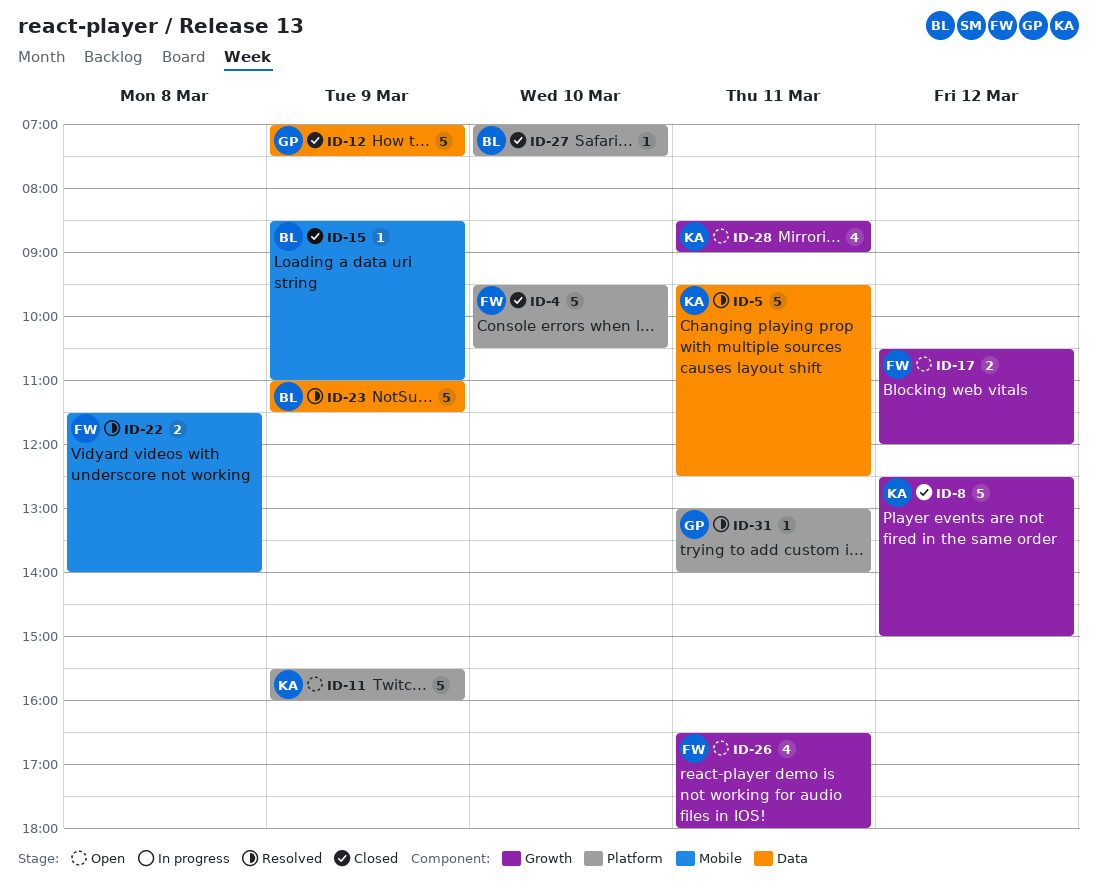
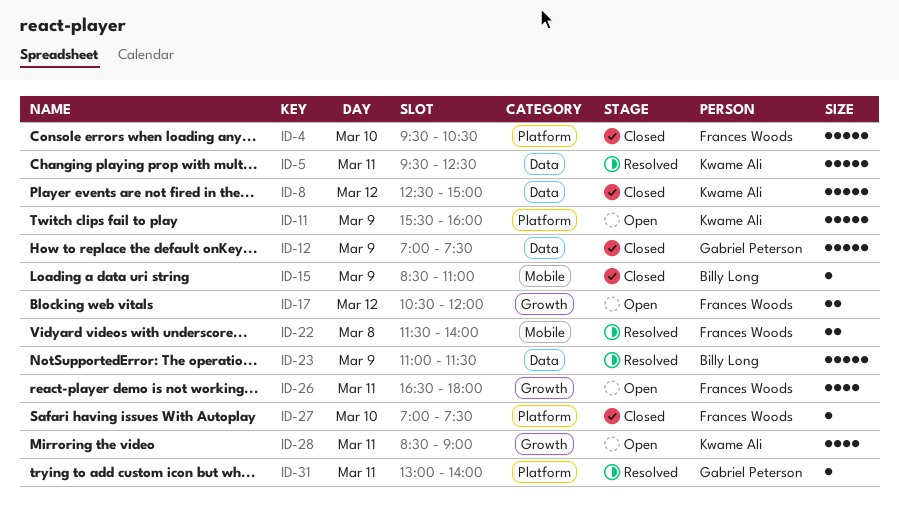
ID-8, label: Growth -> Data
ID-27, owner: Billy Long -> Frances Woods

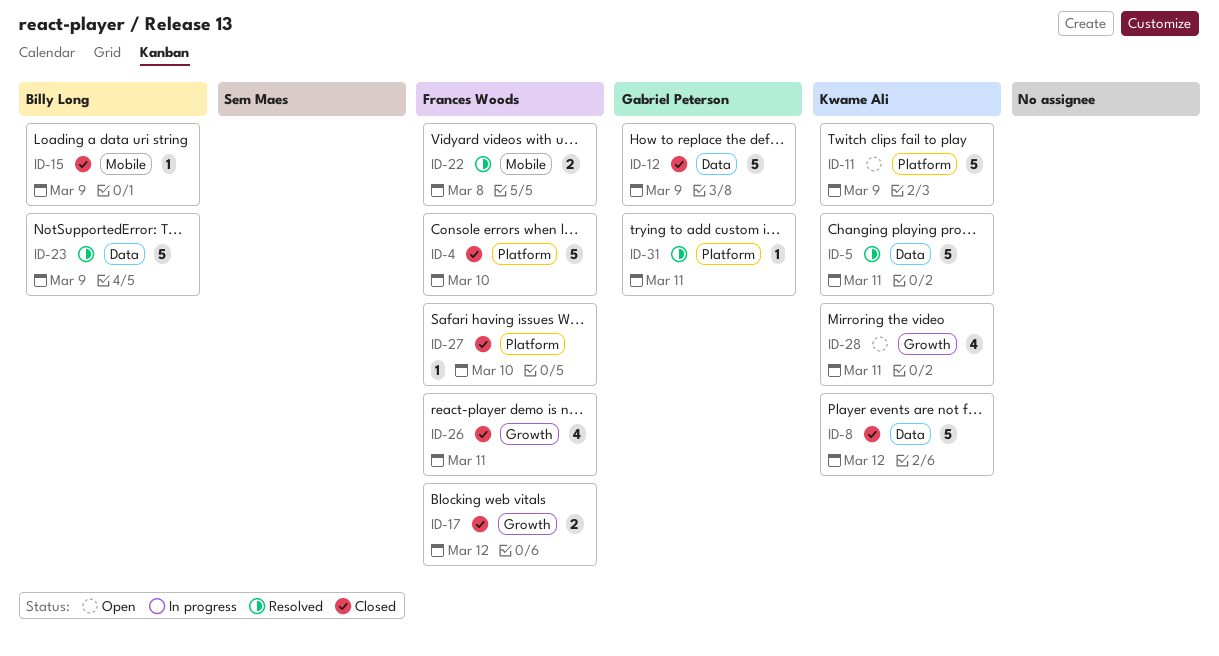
ID-17, status: Open -> Closed
ID-26, status: Open -> Closed

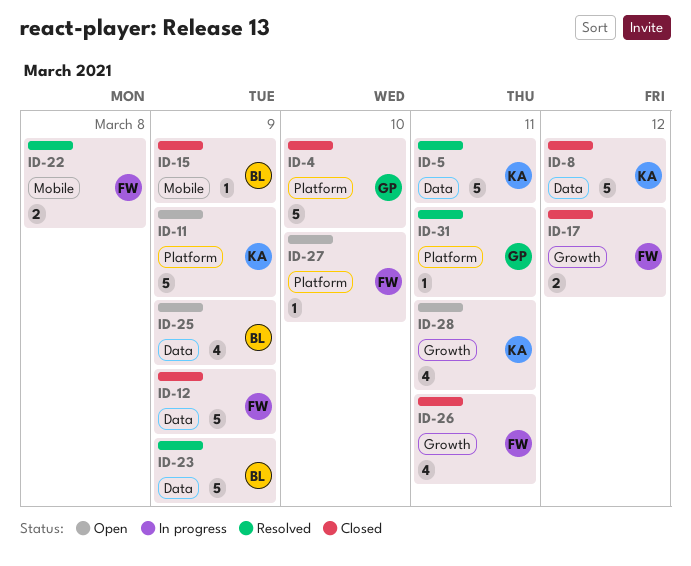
ID-4, owner: Frances Woods -> Gabriel Peterson
ID-12, owner: Gabriel Peterson -> Frances Woods
ID-25: none -> present
ID-27, status: Closed -> Open

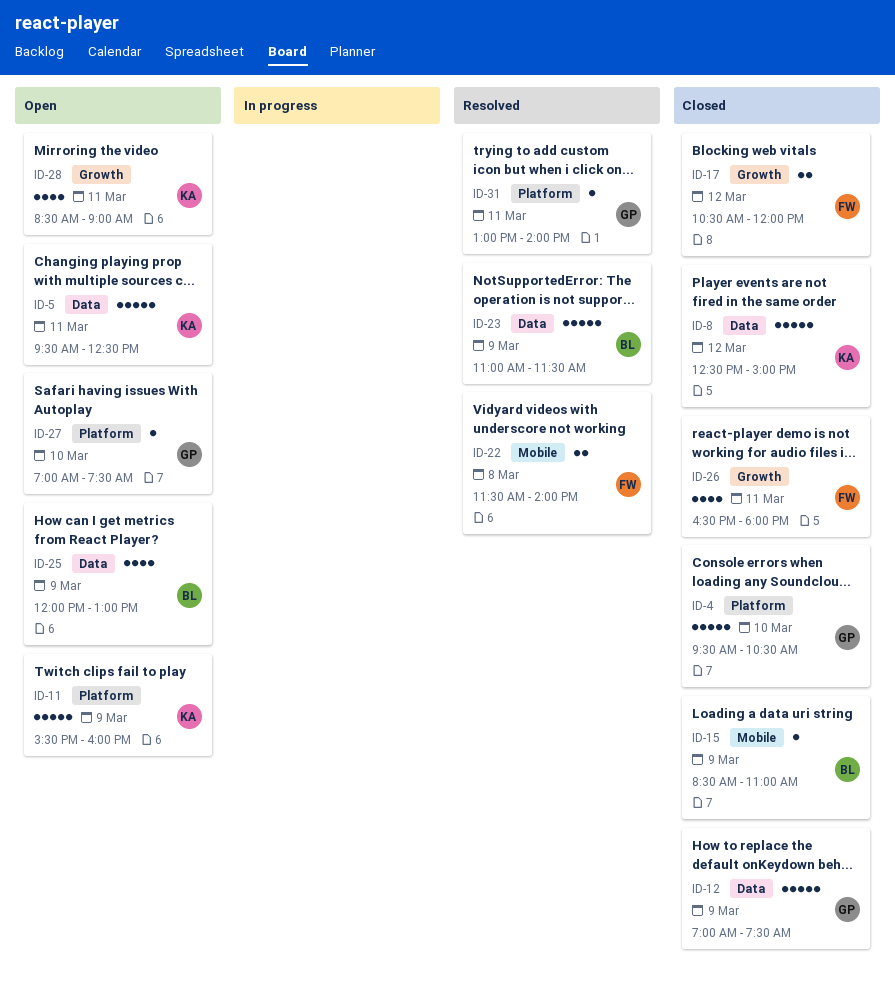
ID-5, status: Resolved -> Open
ID-12, owner: FW -> GP
ID-27, owner: FW -> GP

